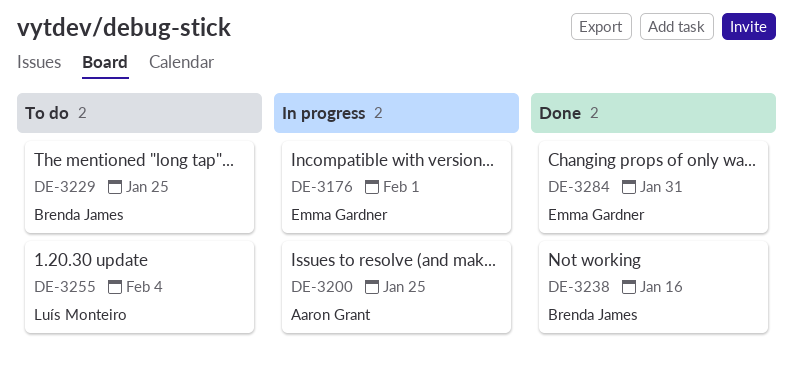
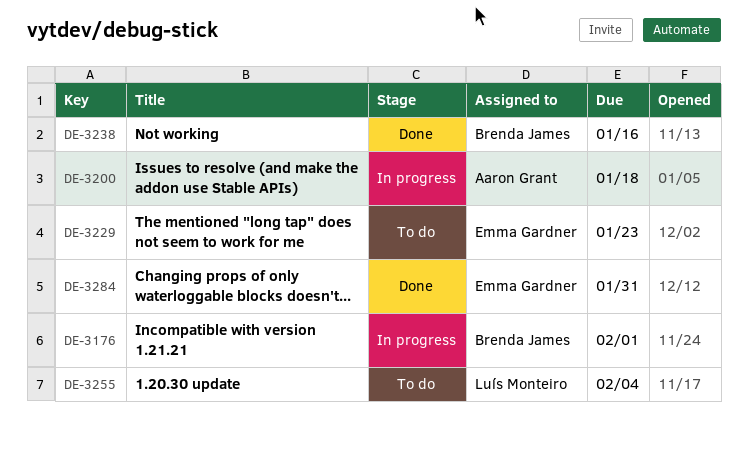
DE-3176, owner: Emma Gardner -> Brenda James
DE-3200, due: Jan 25 -> Jan 18
DE-3229, owner: Brenda James -> Emma Gardner
DE-3229, due: Jan 25 -> Jan 23

